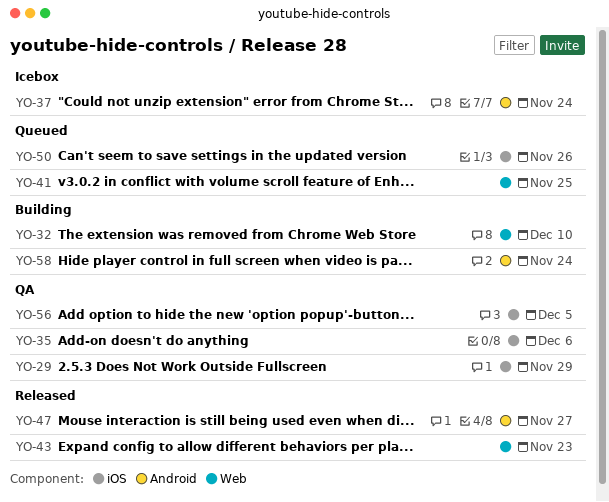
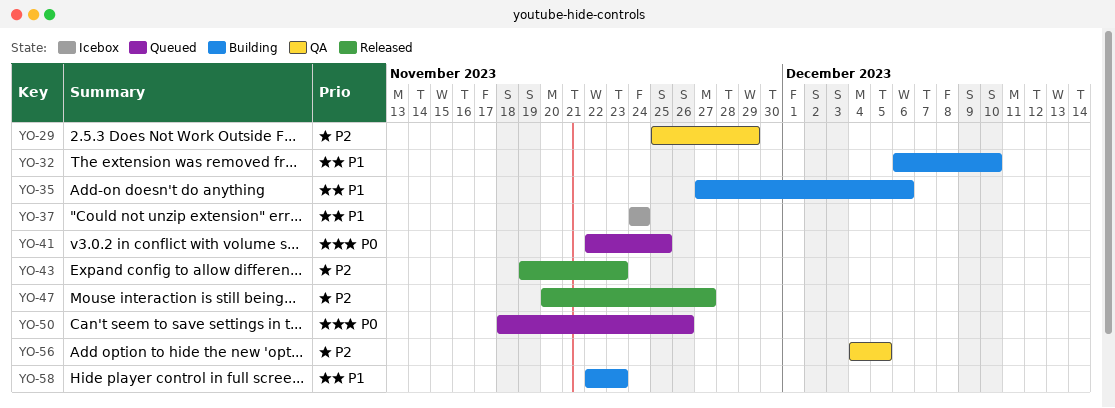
YO-35, status: QA -> Building
YO-58, due: Nov 24 -> Nov 23

